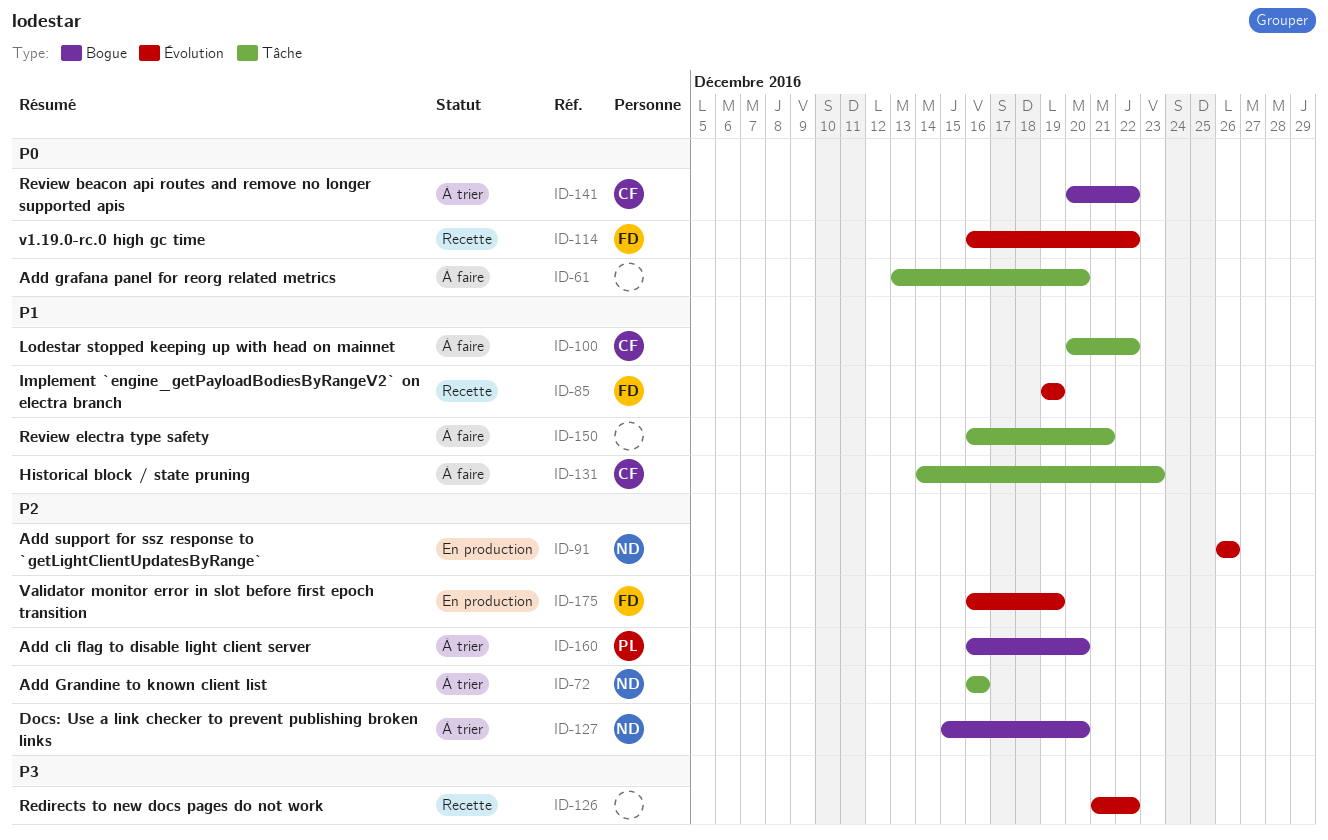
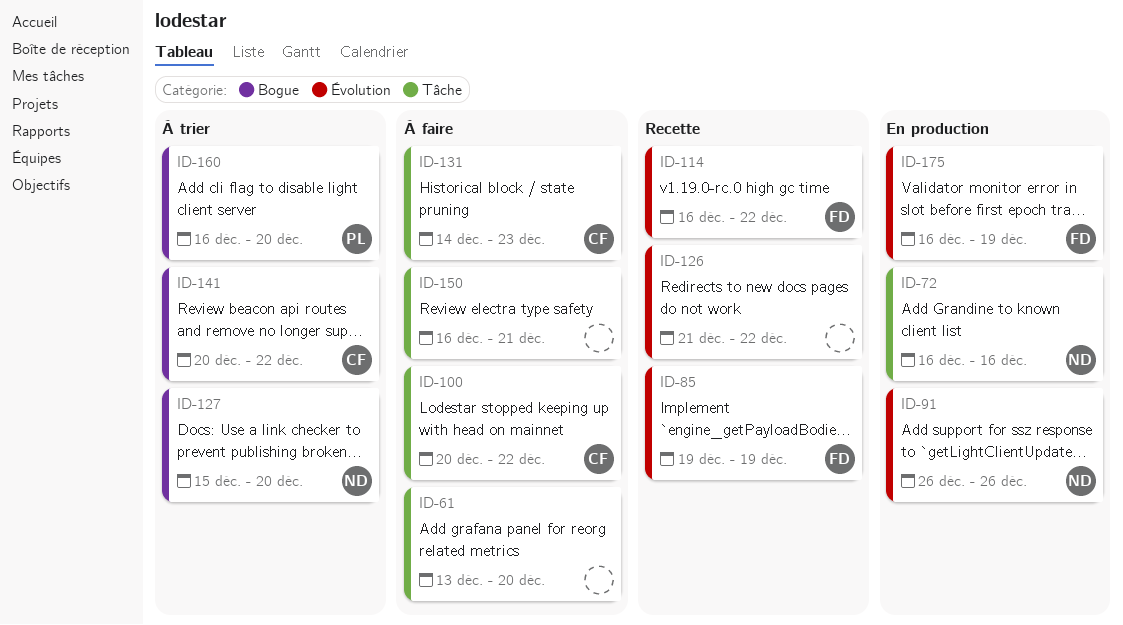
ID-72, status: À trier -> En production

